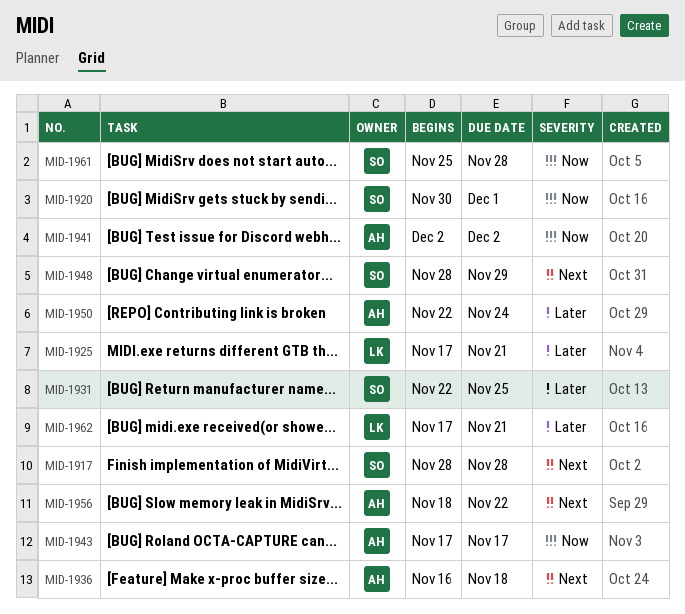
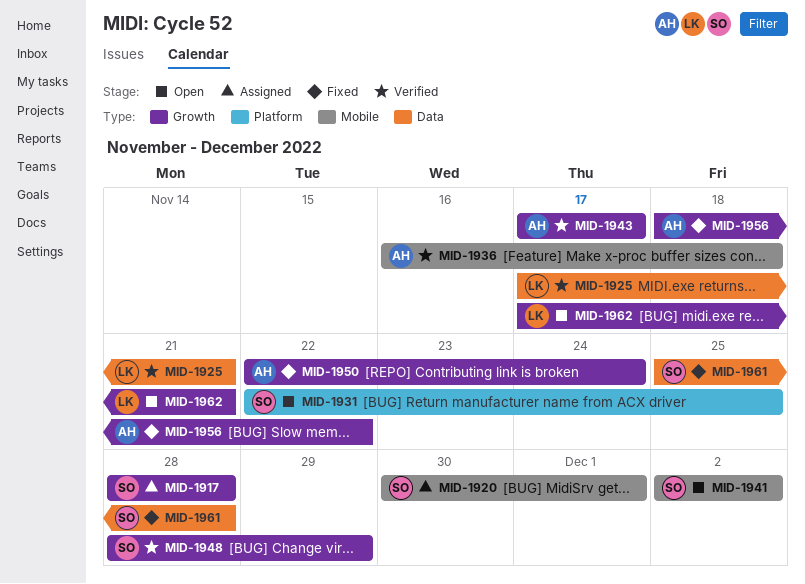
MID-1941, owner: AH -> SO

